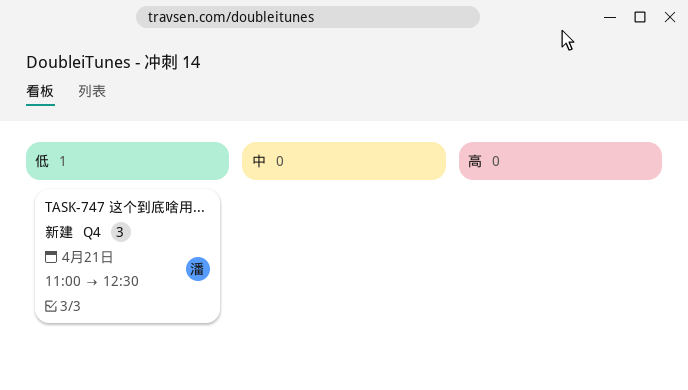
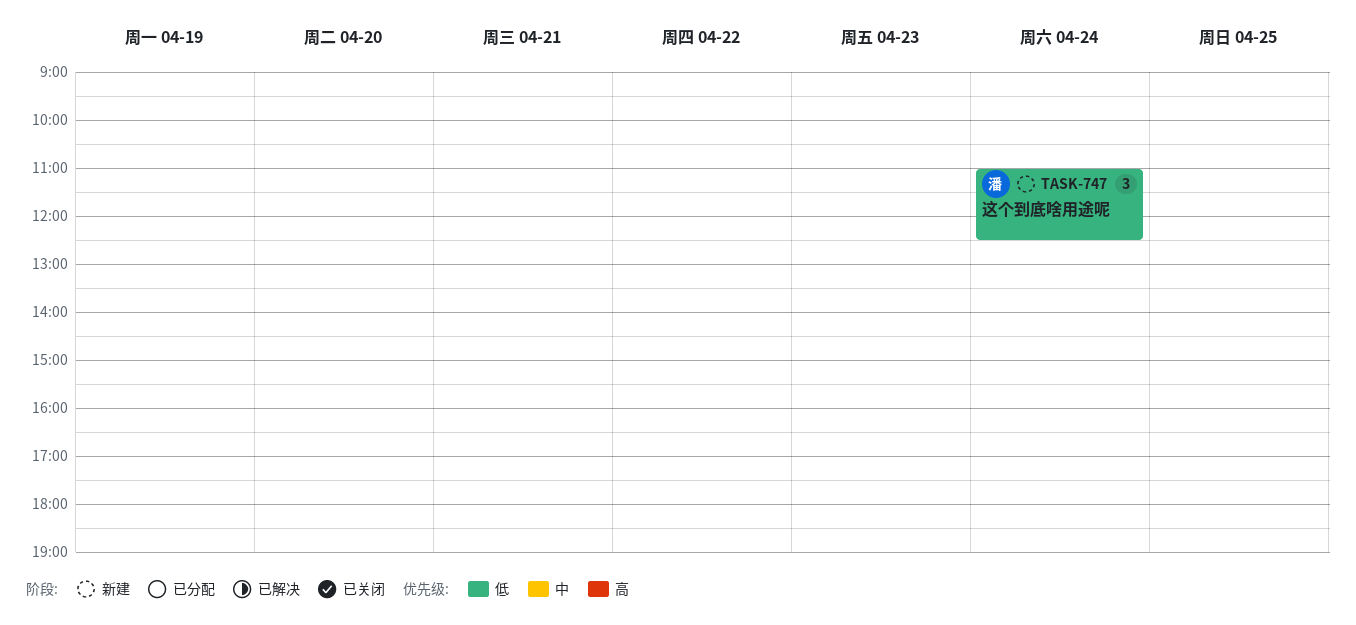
TASK-747, day: Apr 21 -> Apr 24

